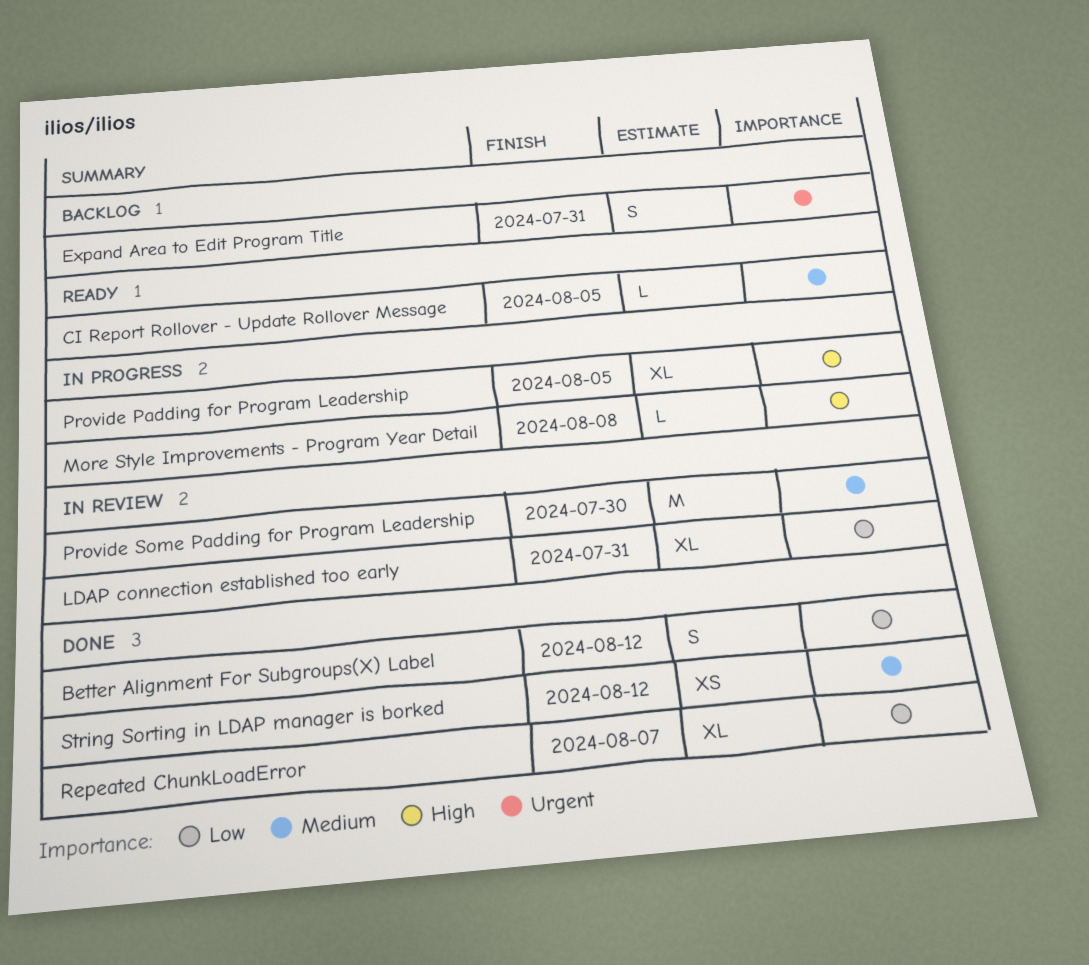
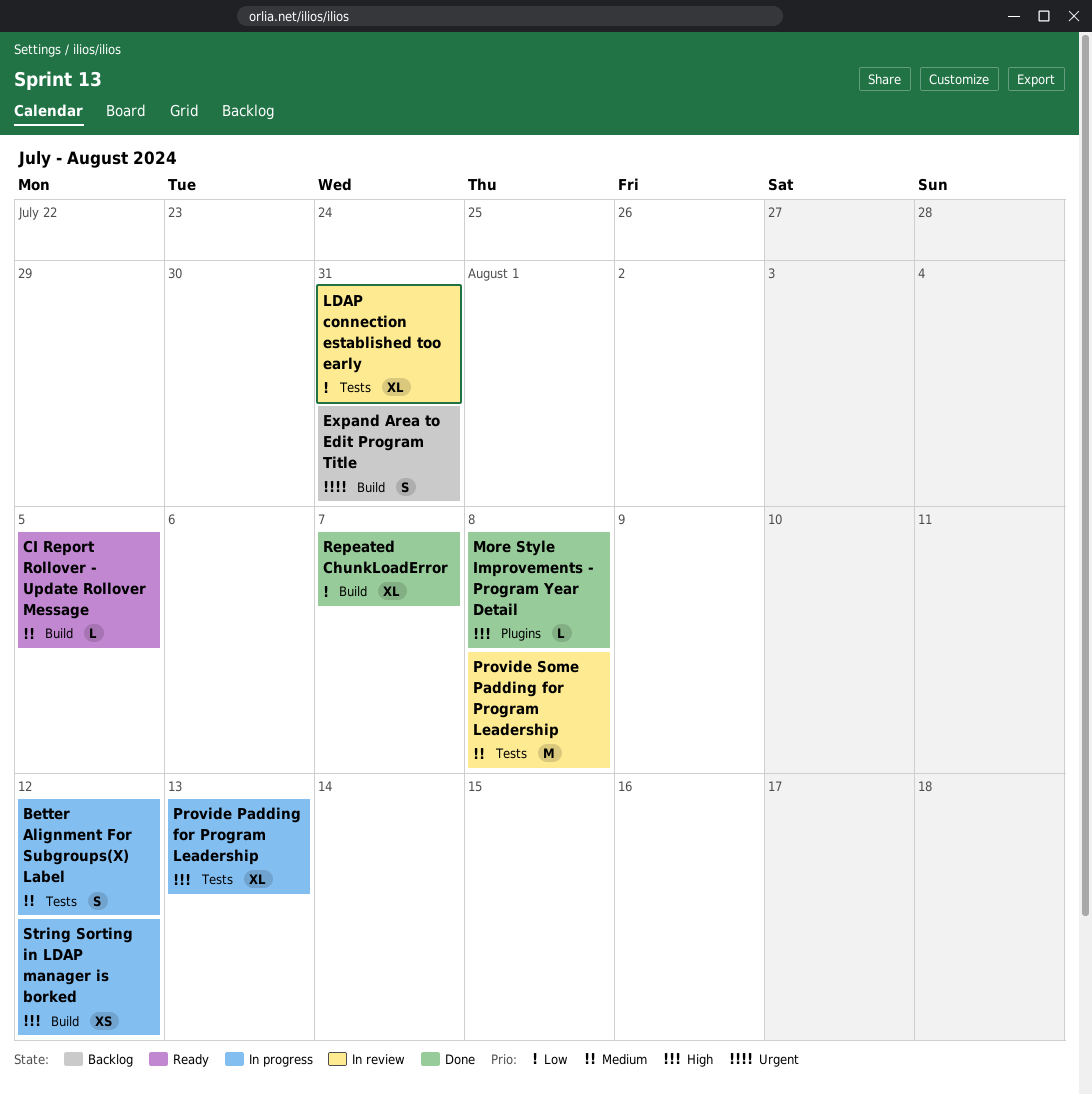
Better Alignment For Subgroups(X) Label, status: Done -> In progress
Better Alignment For Subgroups(X) Label, priority: Low -> Medium
More Style Improvements - Program Year Detail, status: In progress -> Done
Provide Padding for Program Leadership, due: Aug 5 -> Aug 13
Provide Some Padding for Program Leadership, due: Jul 30 -> Aug 8
String Sorting in LDAP manager is borked, status: Done -> In progress
String Sorting in LDAP manager is borked, priority: Medium -> High

